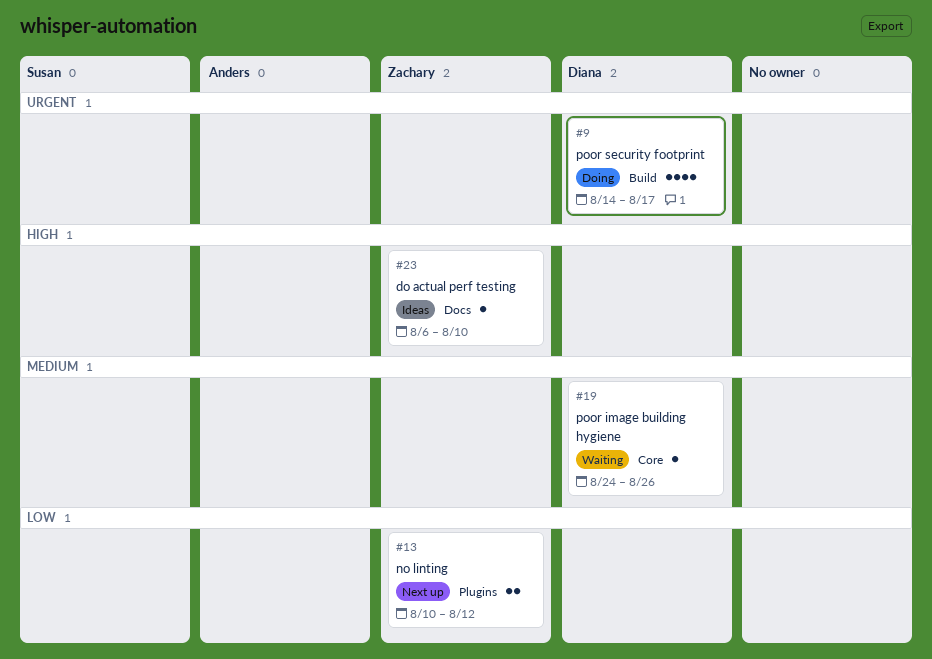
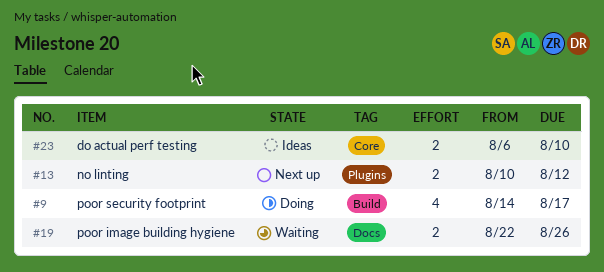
#19, label: Core -> Docs
#19, estimate: 1 -> 2
#19, start: Aug 24 -> Aug 22
#23, label: Docs -> Core
#23, estimate: 1 -> 2

